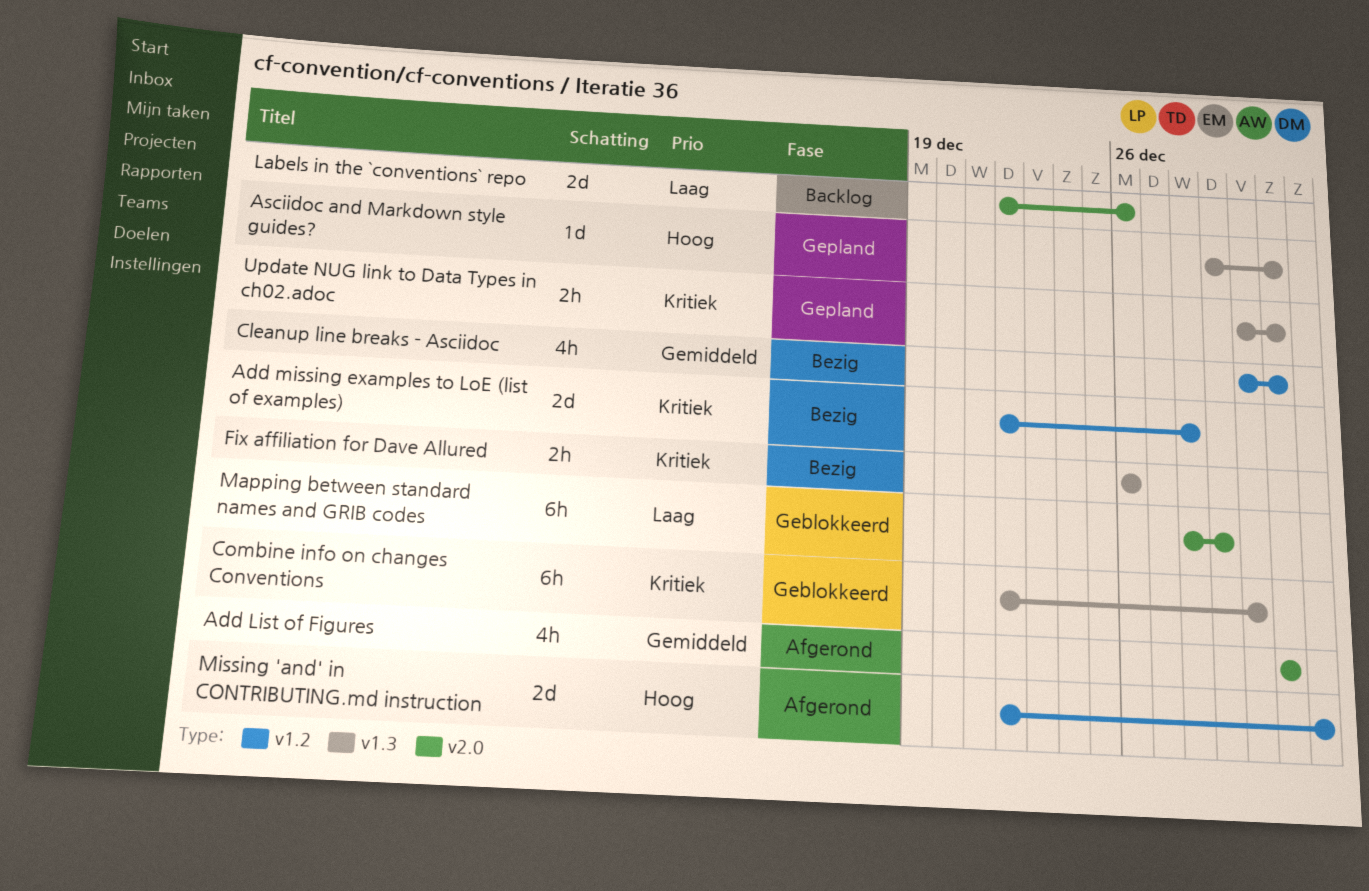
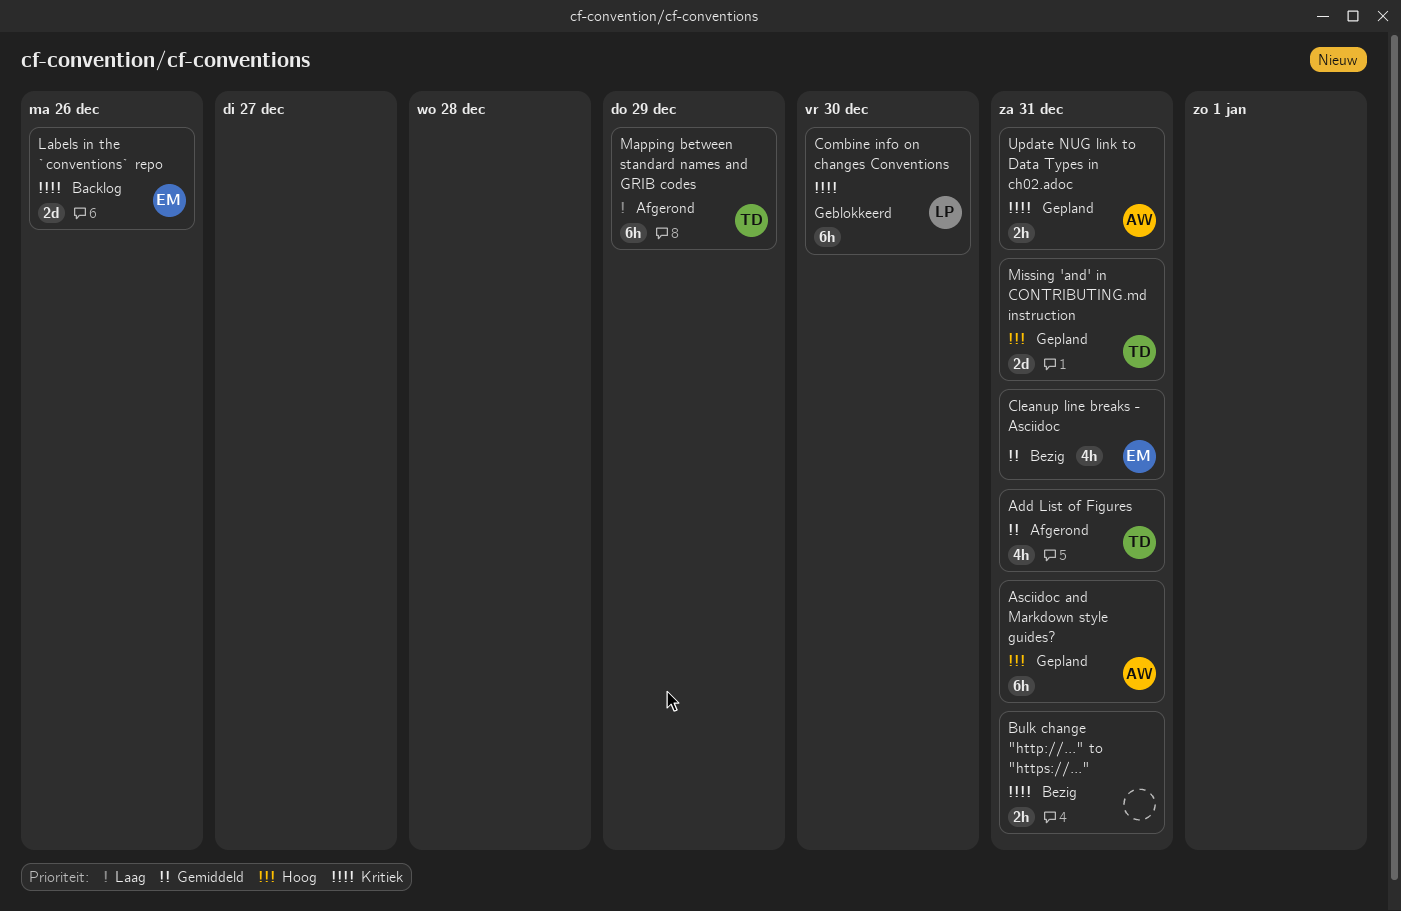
Add missing examples to LoE (list of examples): present -> none
Asciidoc and Markdown style guides?, estimate: 1d -> 6h
Bulk change "http://..." to "https://...": none -> present
Fix affiliation for Dave Allured: present -> none
Labels in the `conventions` repo, priority: Laag -> Kritiek
Mapping between standard names and GRIB codes, status: Geblokkeerd -> Afgerond
Missing 'and' in CONTRIBUTING.md instruction, status: Afgerond -> Gepland
Missing 'and' in CONTRIBUTING.md instruction, due: Jan 1 -> Dec 31

